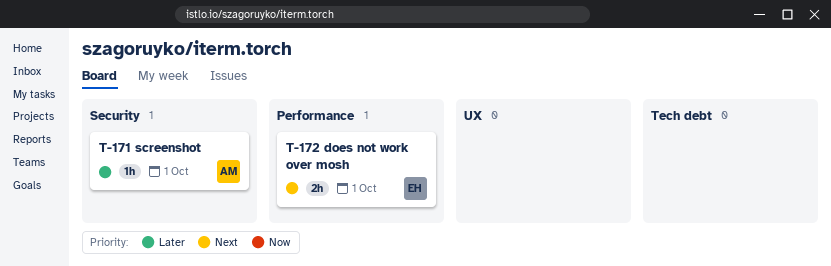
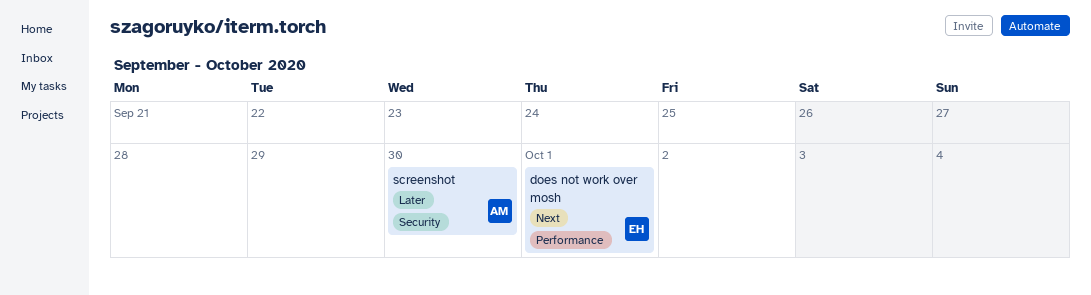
screenshot, due: Oct 1 -> Sep 30

